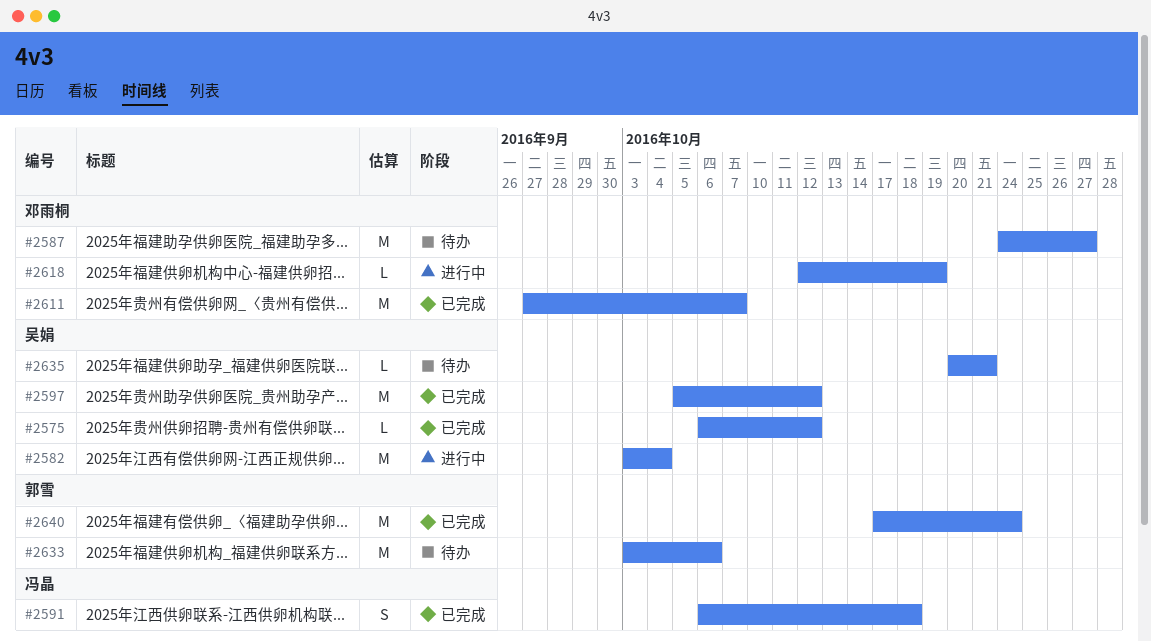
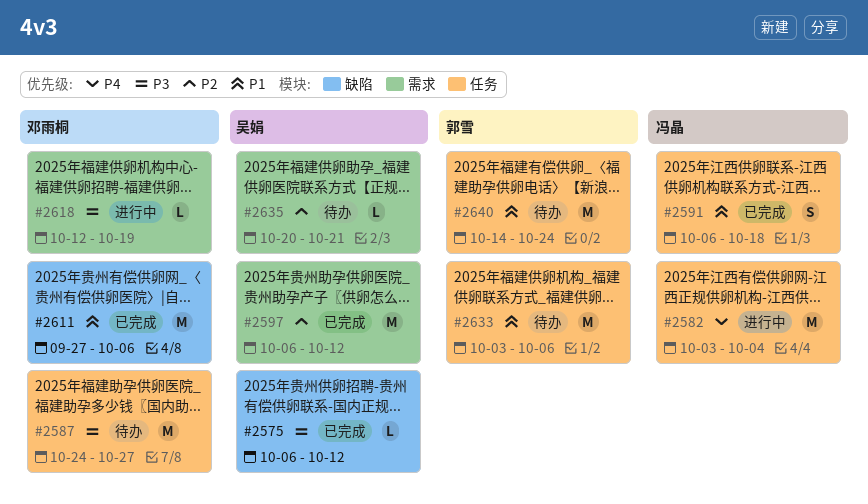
#2582, owner: 吴娟 -> 冯晶
#2597, start: Oct 5 -> Oct 6
#2611, due: Oct 7 -> Oct 6
#2640, status: 已完成 -> 待办
#2640, start: Oct 17 -> Oct 14

